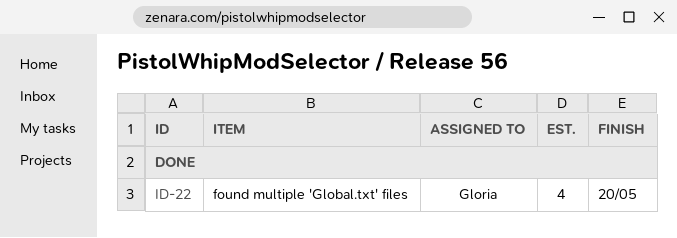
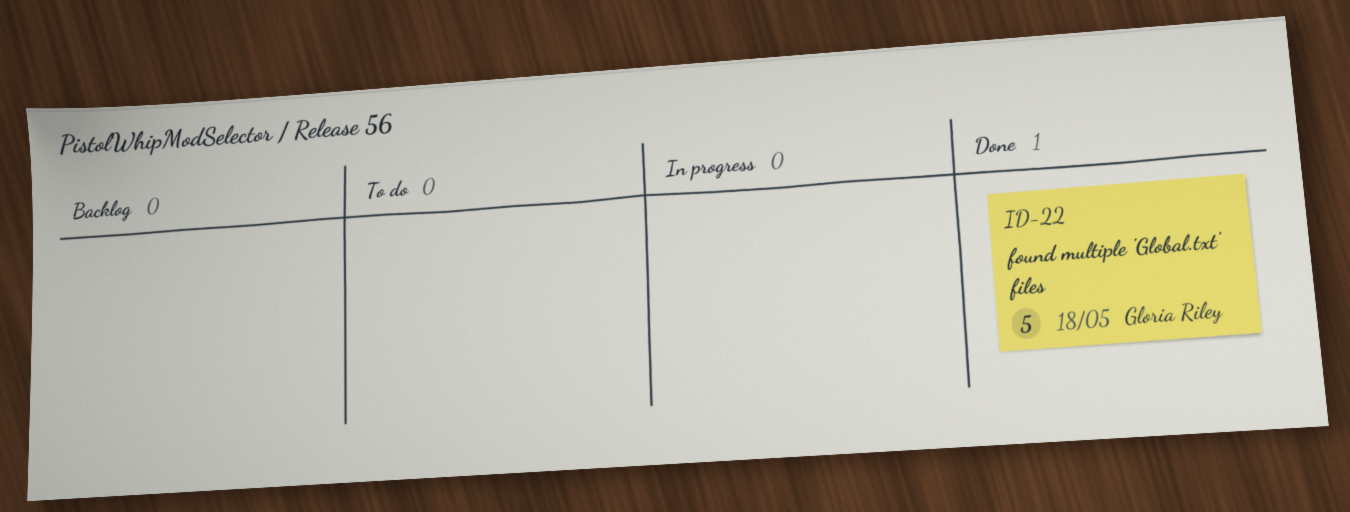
ID-22, estimate: 4 -> 5
ID-22, due: May 20 -> May 18

